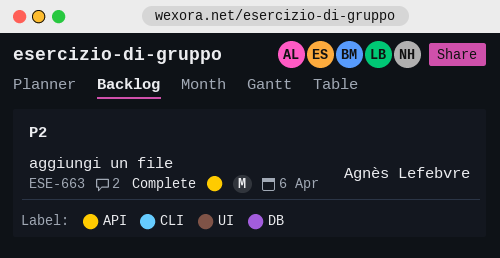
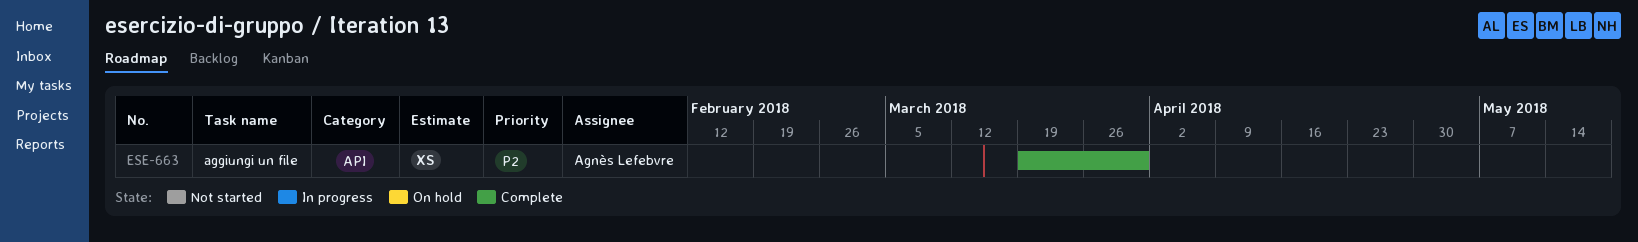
ESE-663, estimate: M -> XS
ESE-663, due: Apr 6 -> Mar 30

